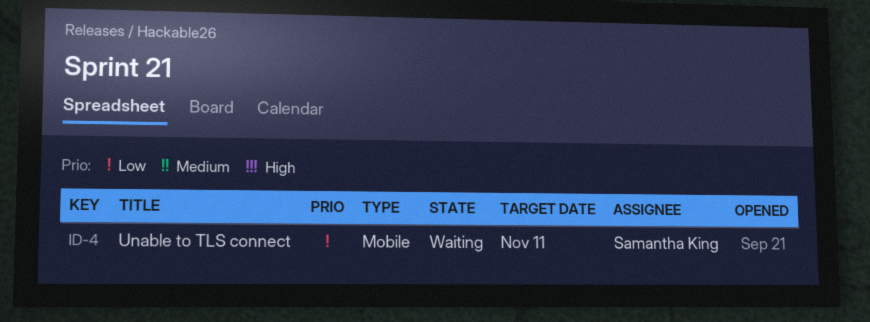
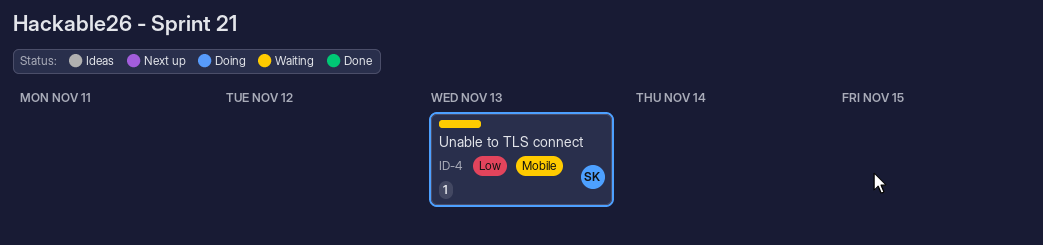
ID-4, due: Nov 11 -> Nov 13

